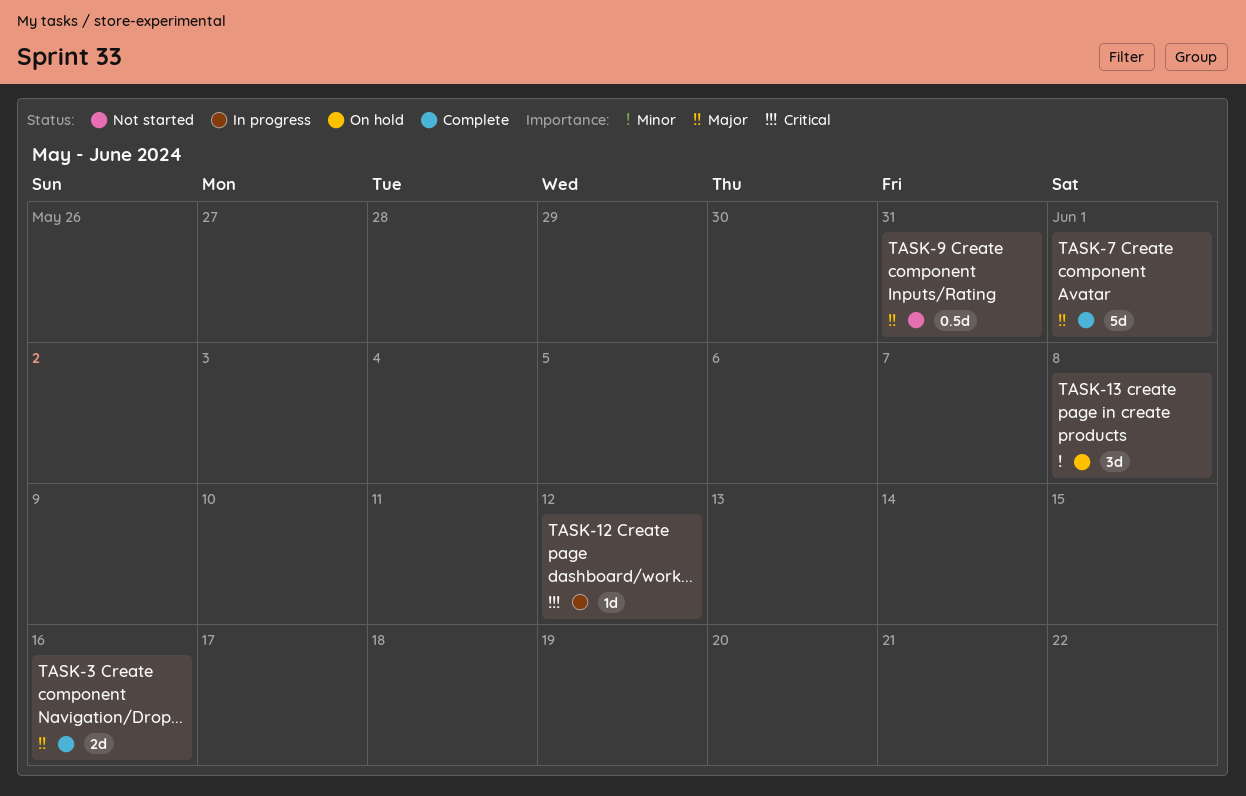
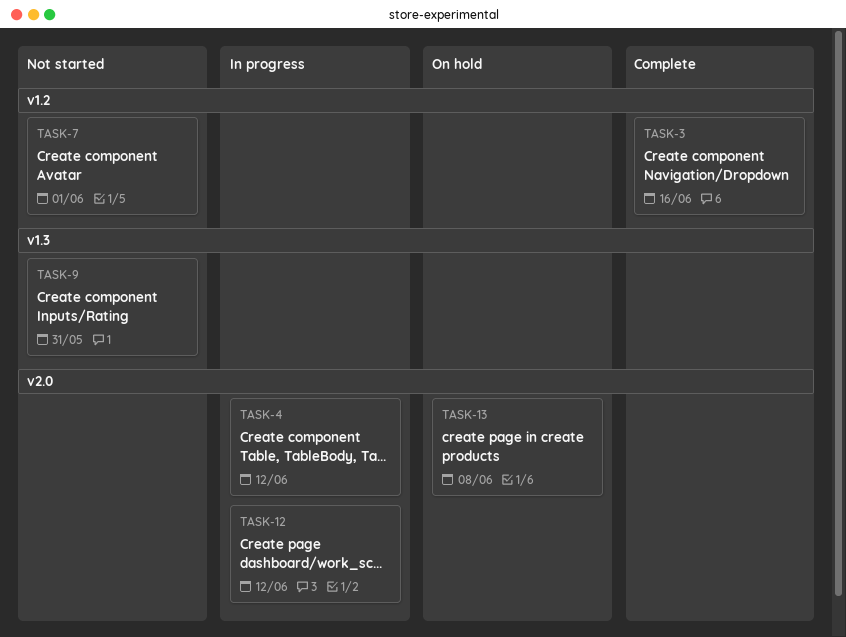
TASK-4: none -> present
TASK-7, status: Complete -> Not started

